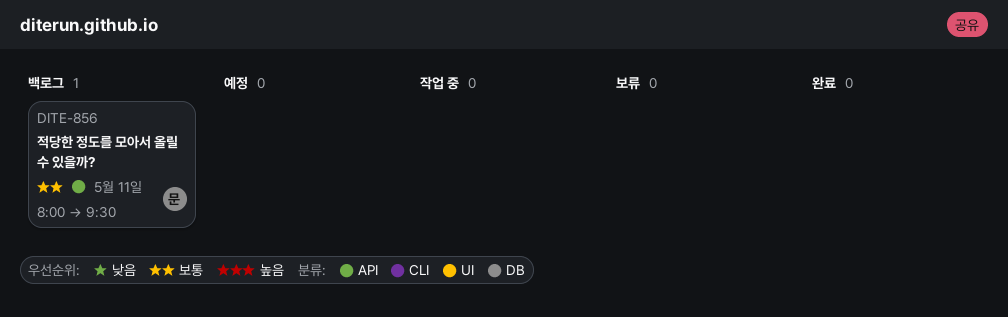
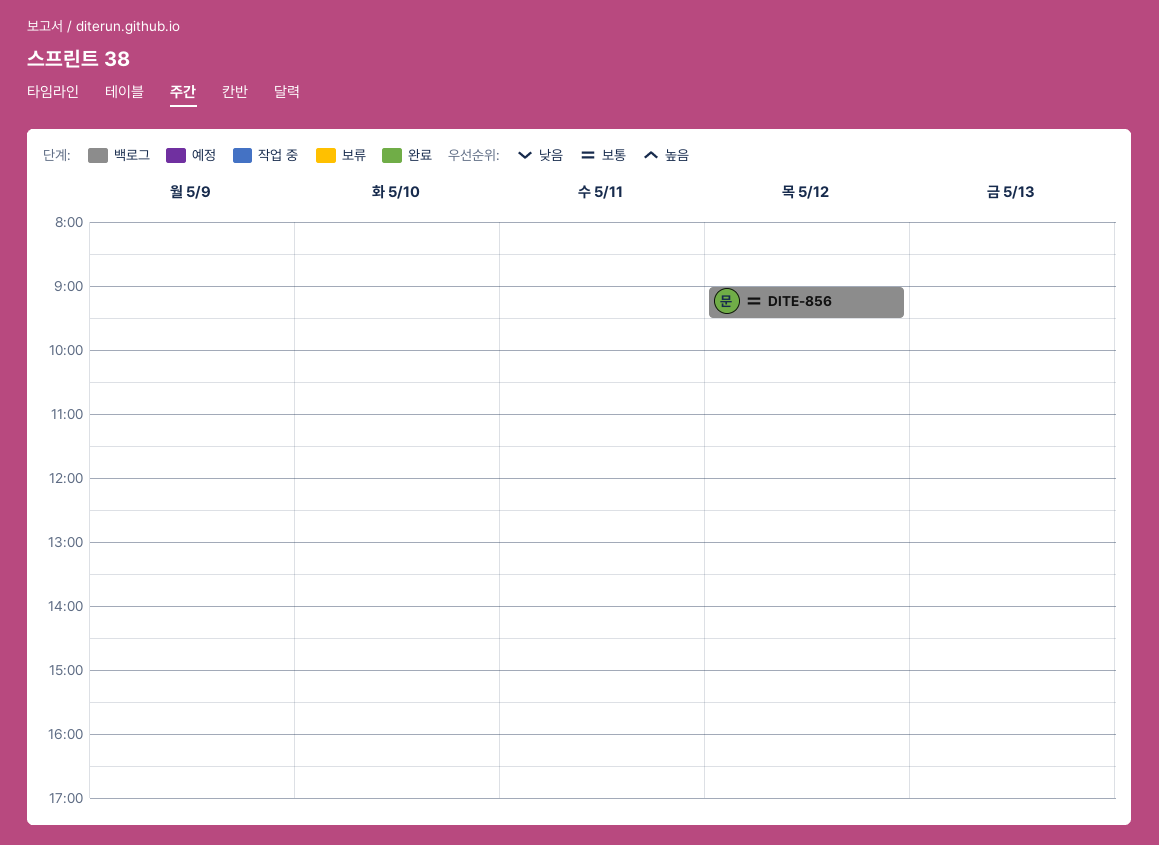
DITE-856, day: May 11 -> May 12
DITE-856, begins: 08:00 -> 09:00

